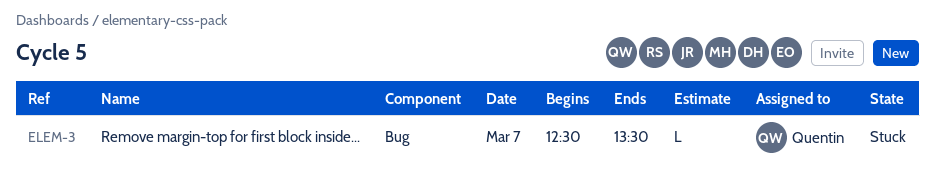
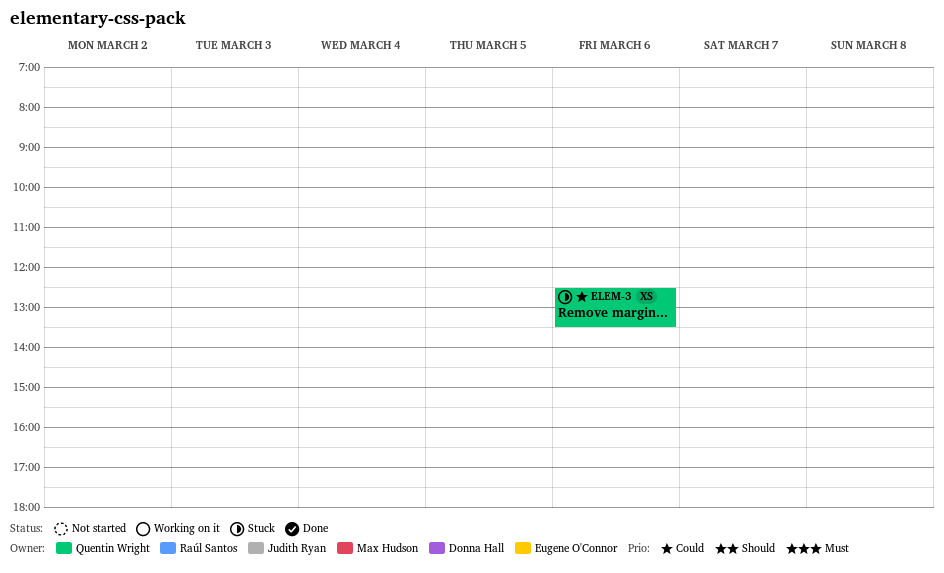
ELEM-3, estimate: L -> XS
ELEM-3, day: Mar 7 -> Mar 6

